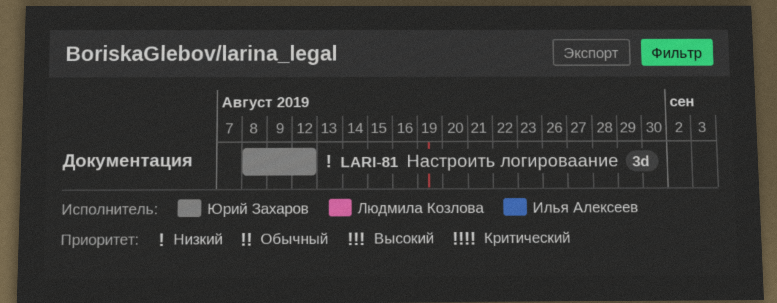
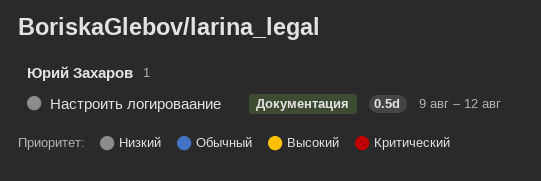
Настроить логироваание, estimate: 3d -> 0.5d
Настроить логироваание, start: Aug 8 -> Aug 9

